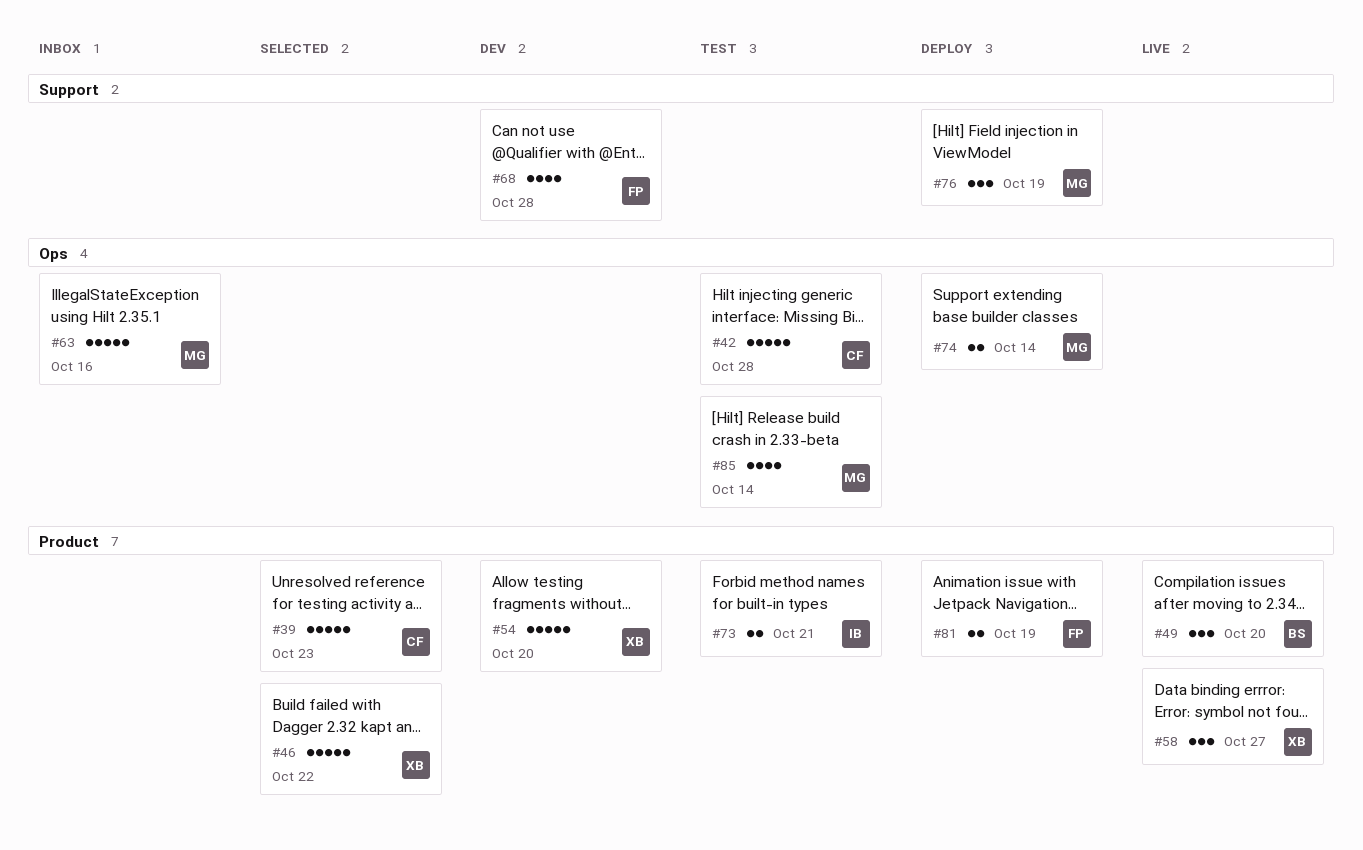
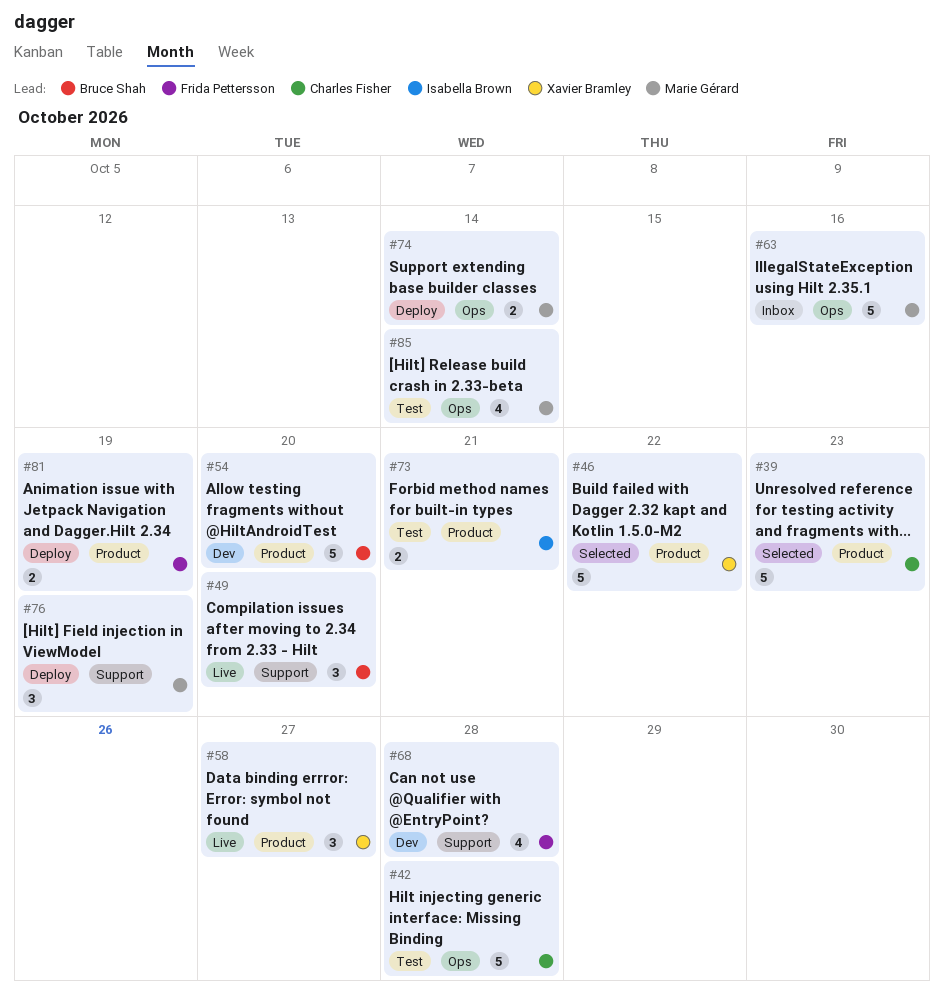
#49, label: Product -> Support
#54, owner: Xavier Bramley -> Bruce Shah

